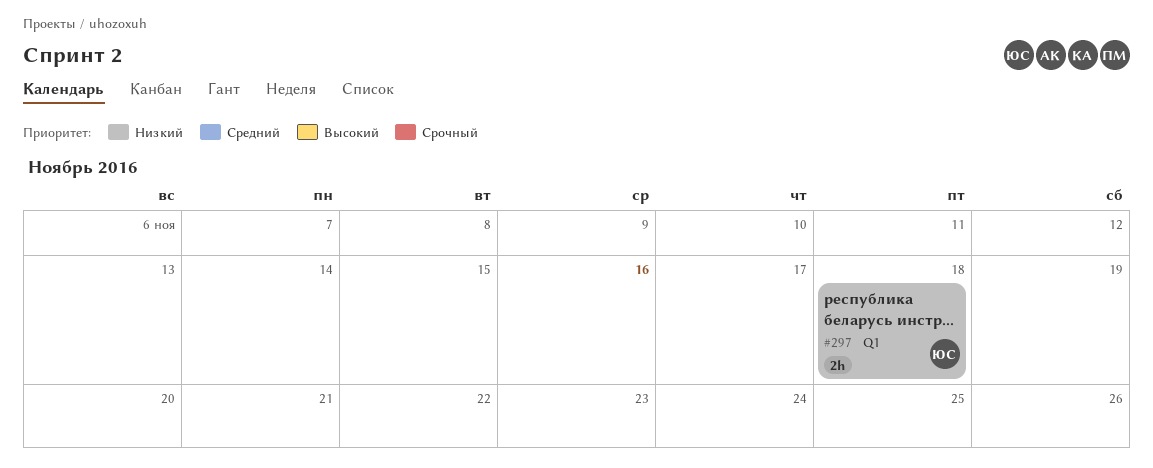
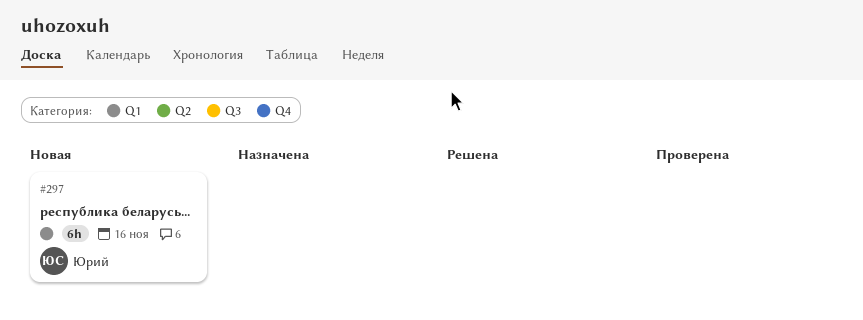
#297, estimate: 2h -> 6h
#297, due: Nov 18 -> Nov 16

